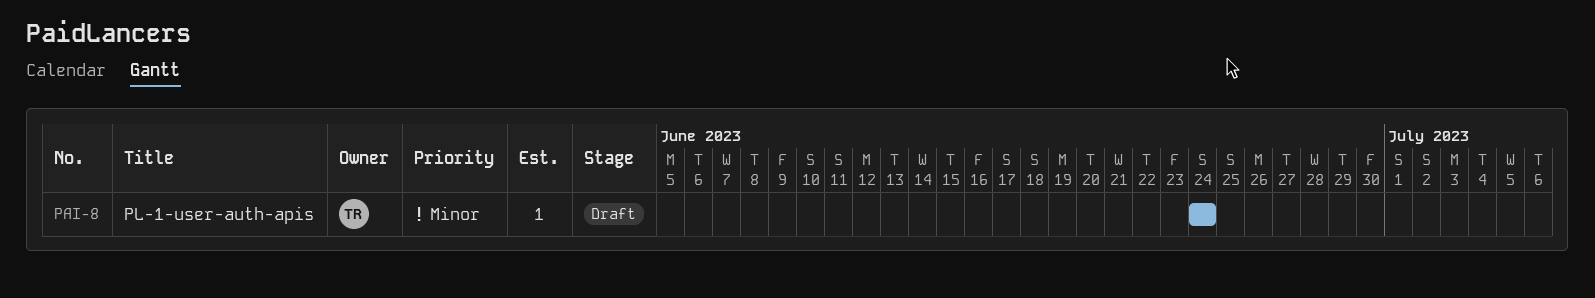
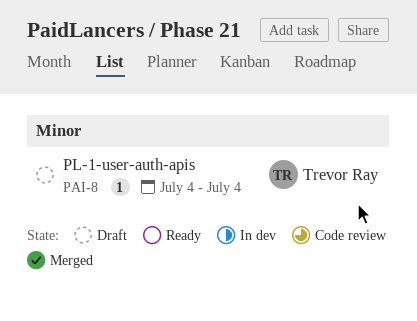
PAI-8, start: Jun 24 -> Jul 4
PAI-8, due: Jun 24 -> Jul 4

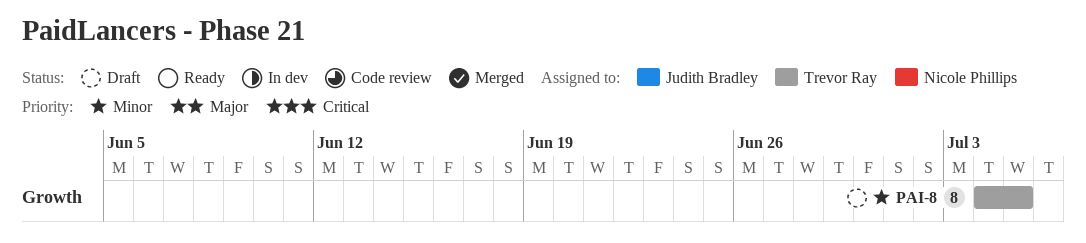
PAI-8, estimate: 1 -> 8
PAI-8, due: Jul 4 -> Jul 5

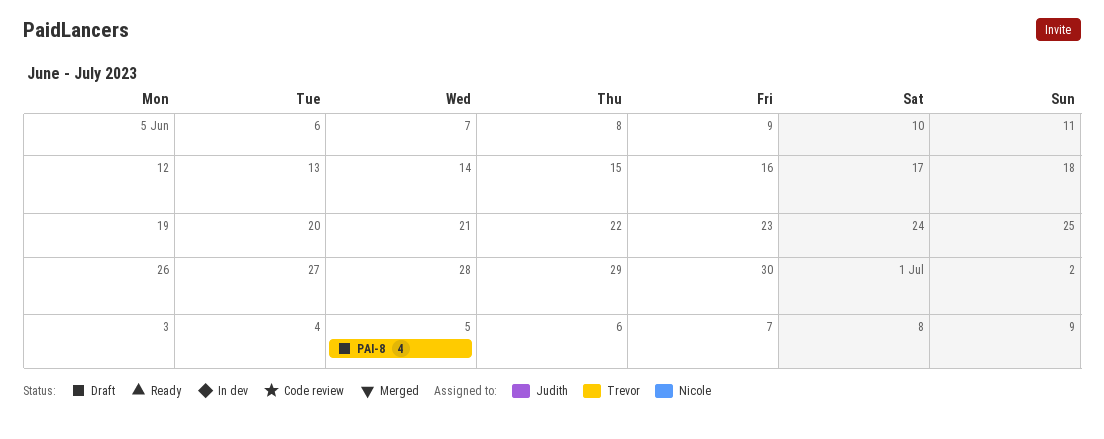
PAI-8, estimate: 8 -> 4
PAI-8, start: Jul 4 -> Jul 5

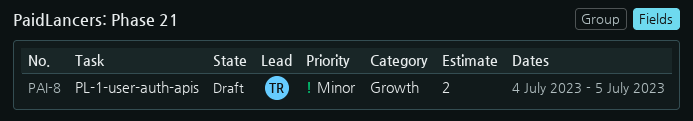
PAI-8, estimate: 4 -> 2
PAI-8, start: Jul 5 -> Jul 4

